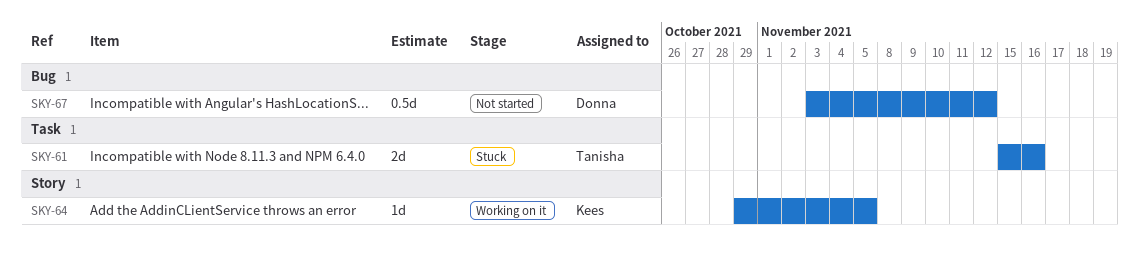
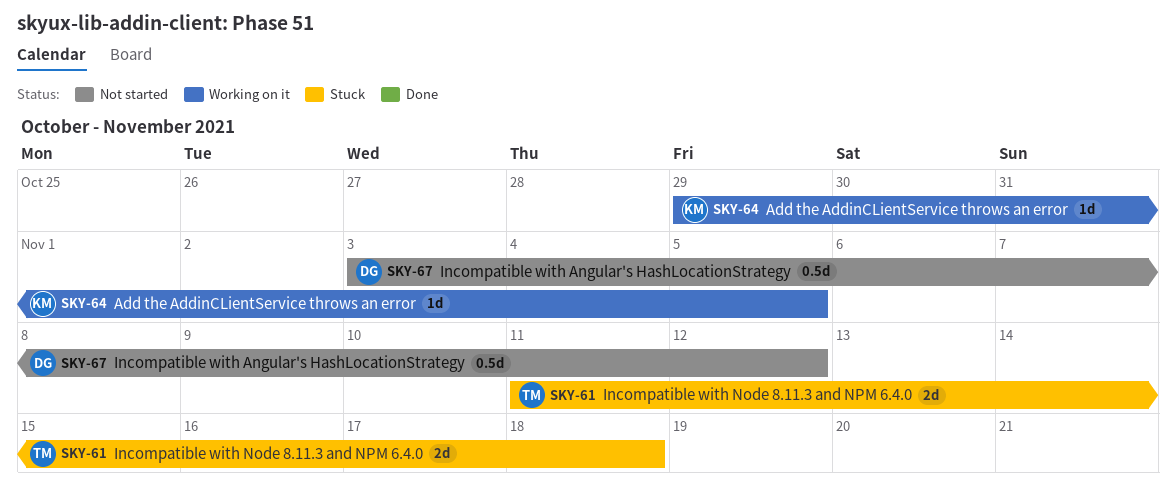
SKY-61, start: Nov 15 -> Nov 11
SKY-61, due: Nov 16 -> Nov 18

